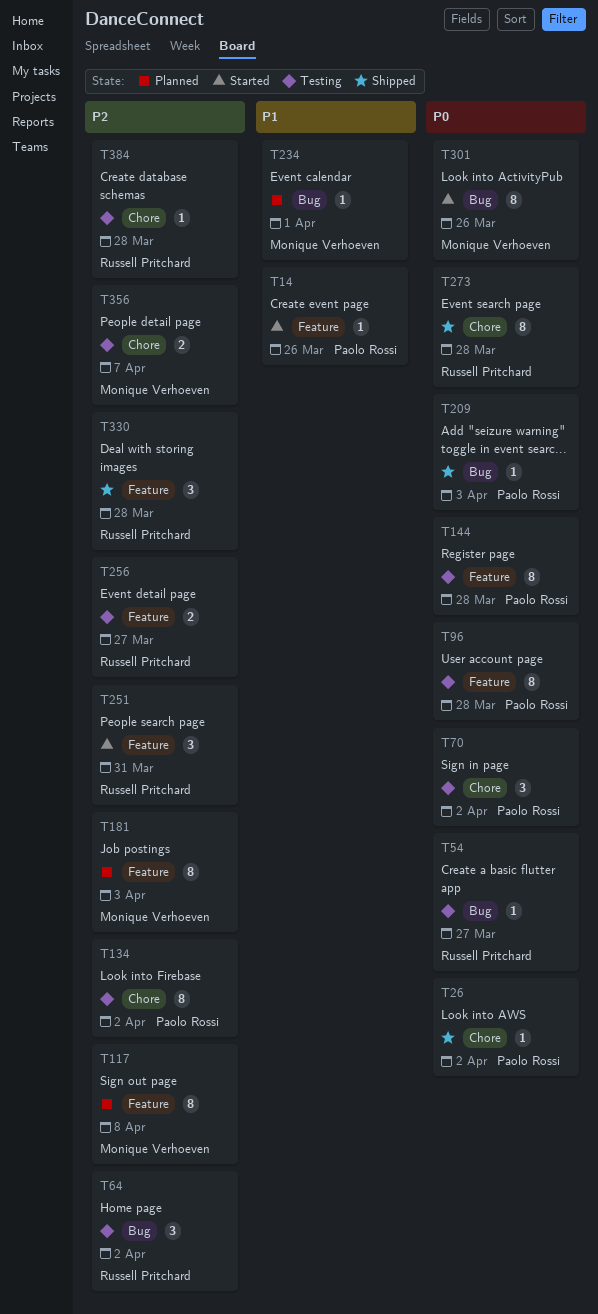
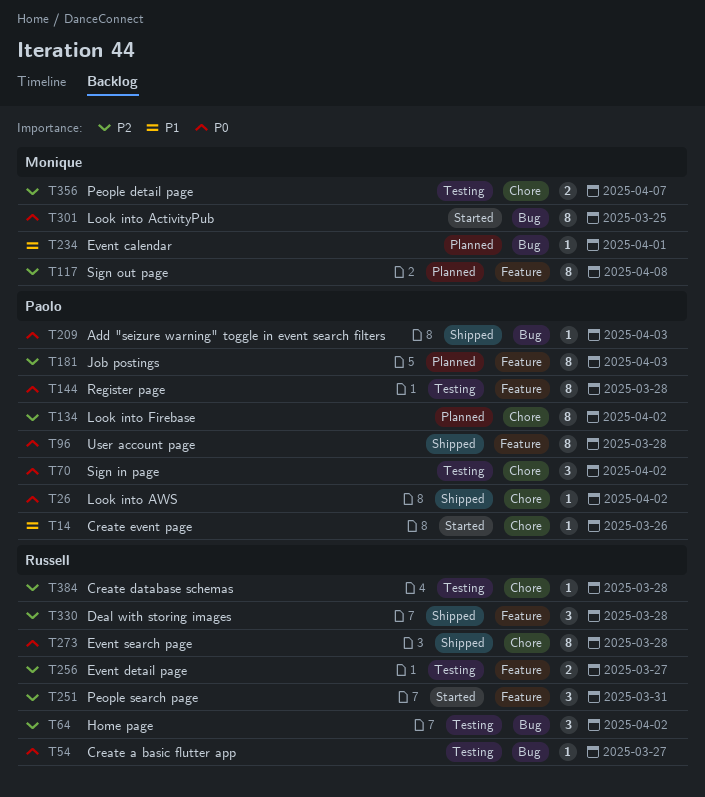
T14, label: Feature -> Chore
T96, status: Testing -> Shipped
T134, status: Testing -> Planned
T181, owner: Monique Verhoeven -> Paolo Rossi
T301, due: Mar 26 -> Mar 25

